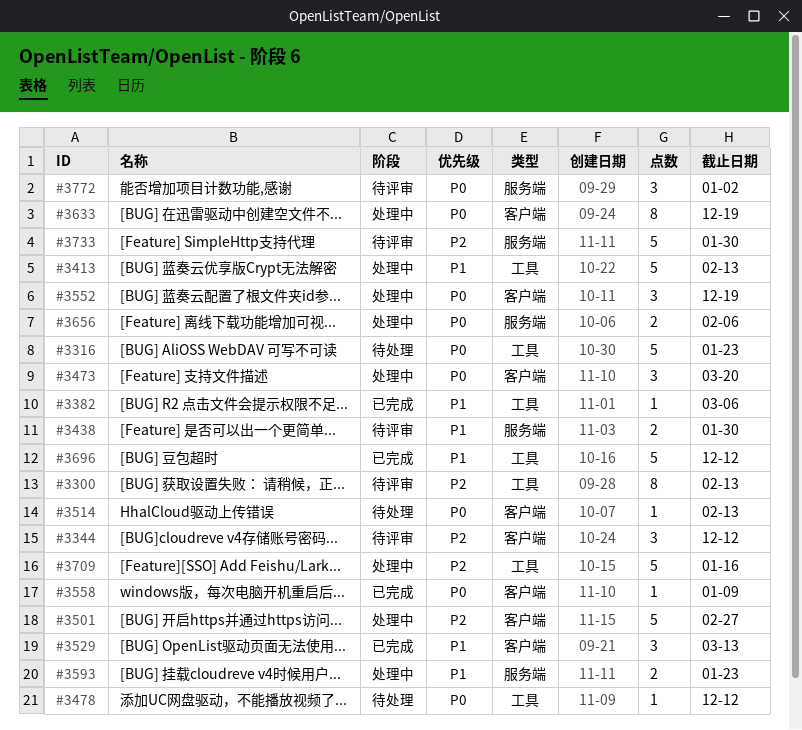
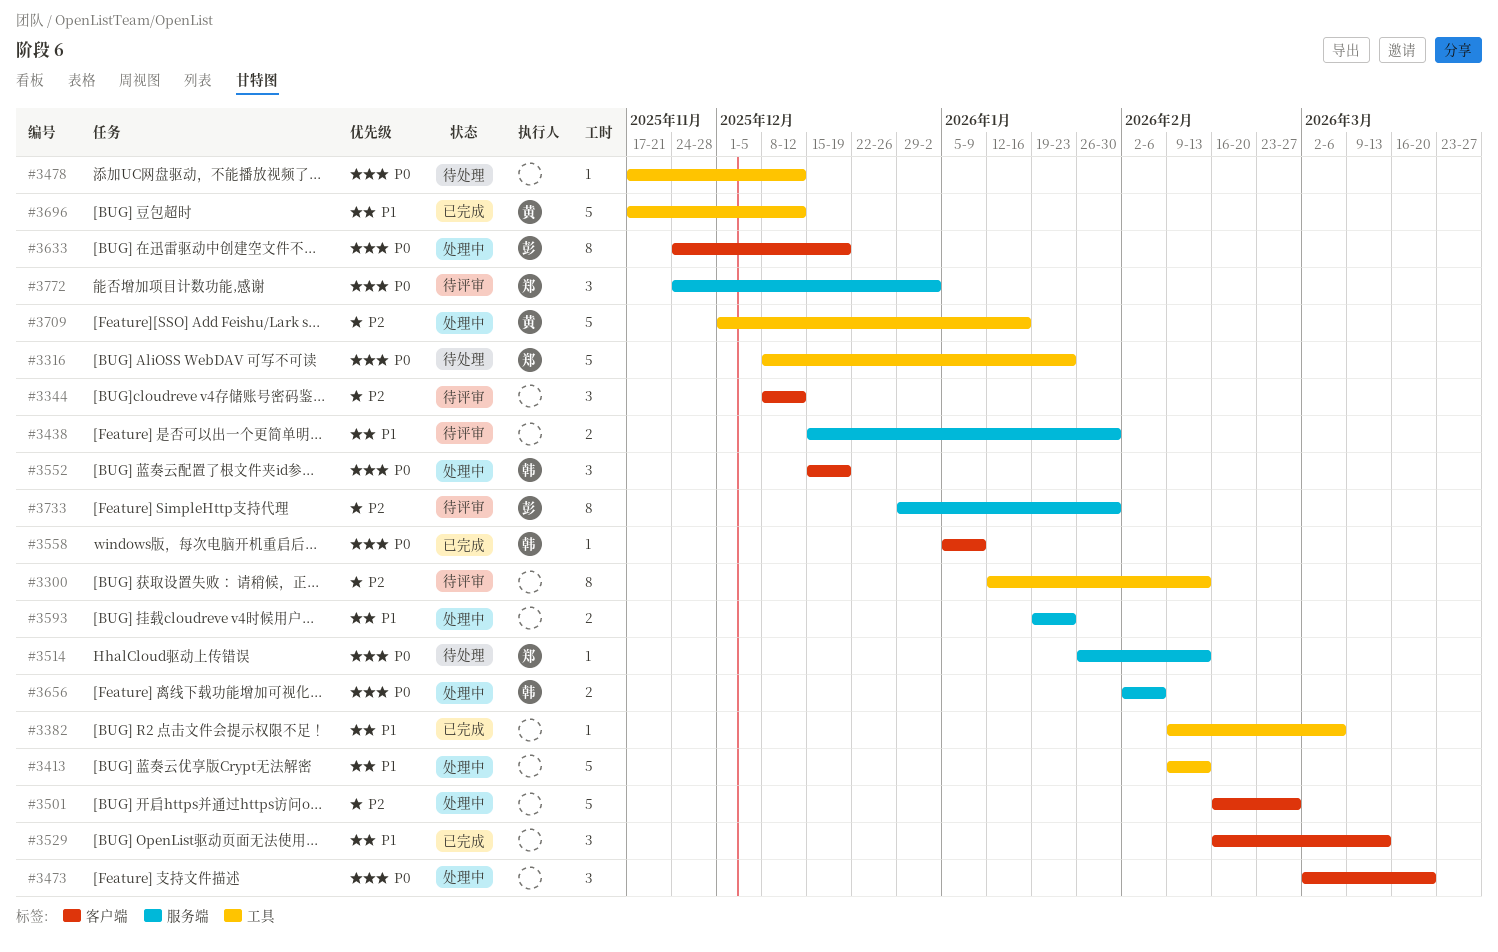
#3514, label: 客户端 -> 服务端
#3733, estimate: 5 -> 8

